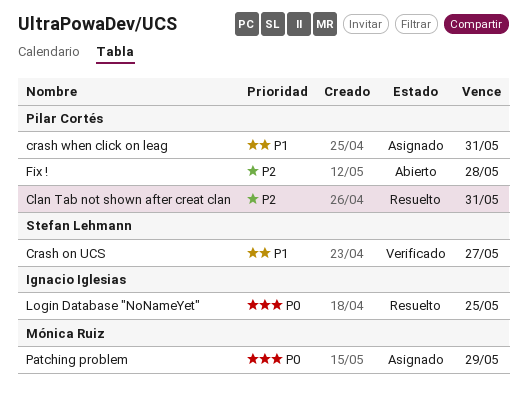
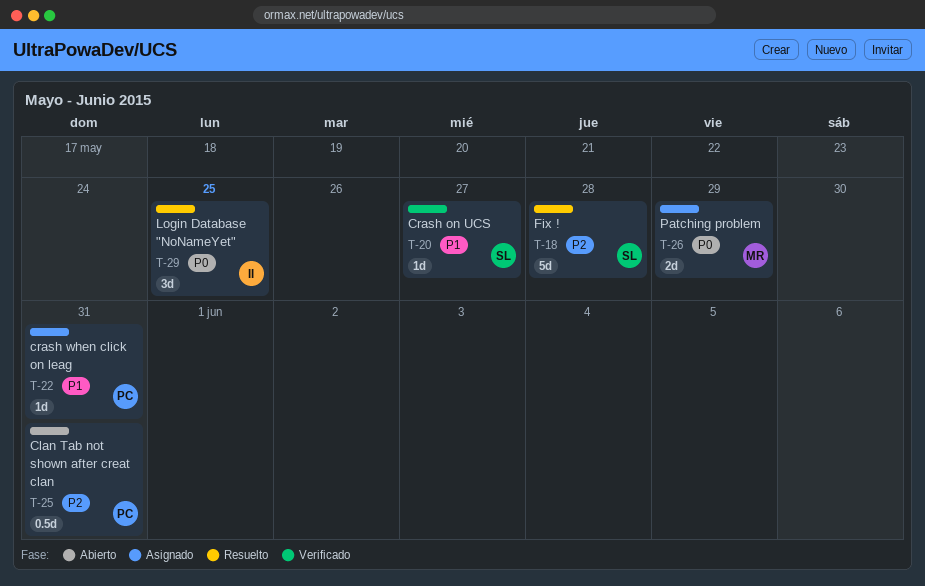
Clan Tab not shown after creat clan, status: Resuelto -> Abierto
Fix !, status: Abierto -> Resuelto
Fix !, owner: Pilar Cortés -> Stefan Lehmann

